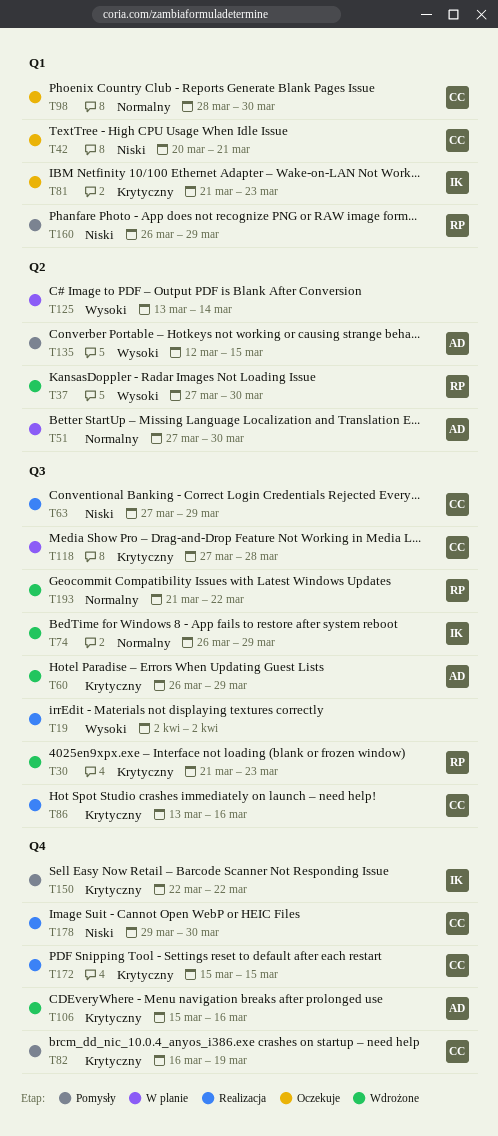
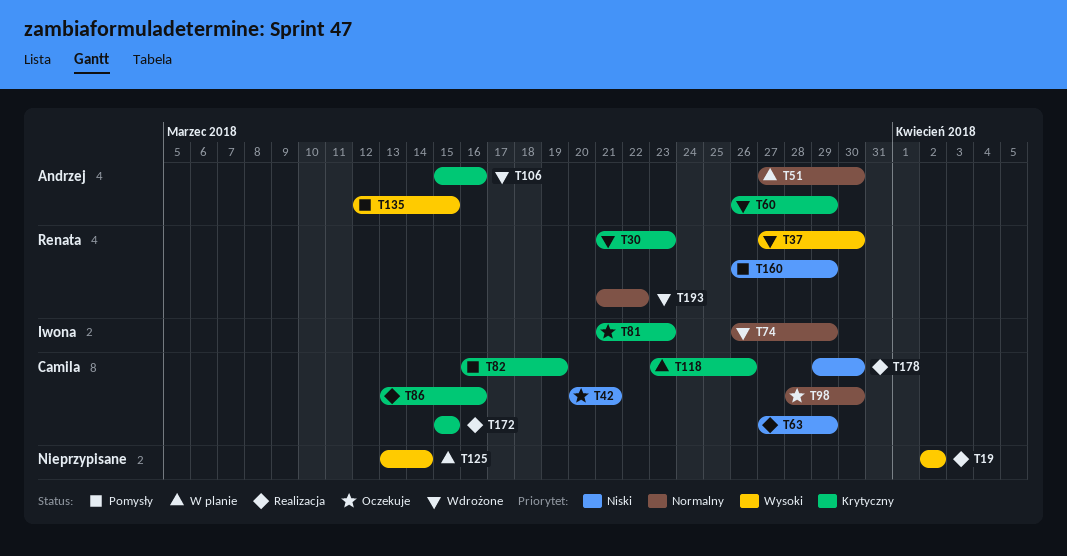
T118, start: Mar 27 -> Mar 23
T118, due: Mar 28 -> Mar 26
T150: present -> none

